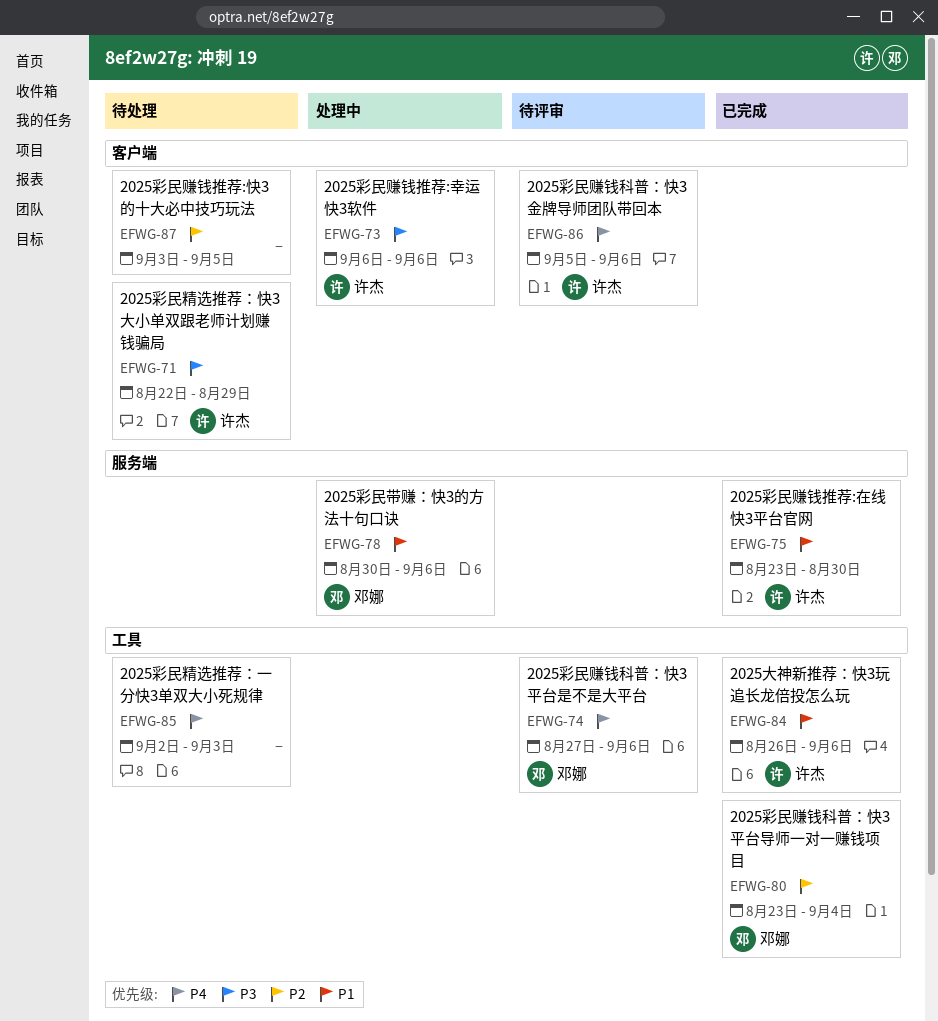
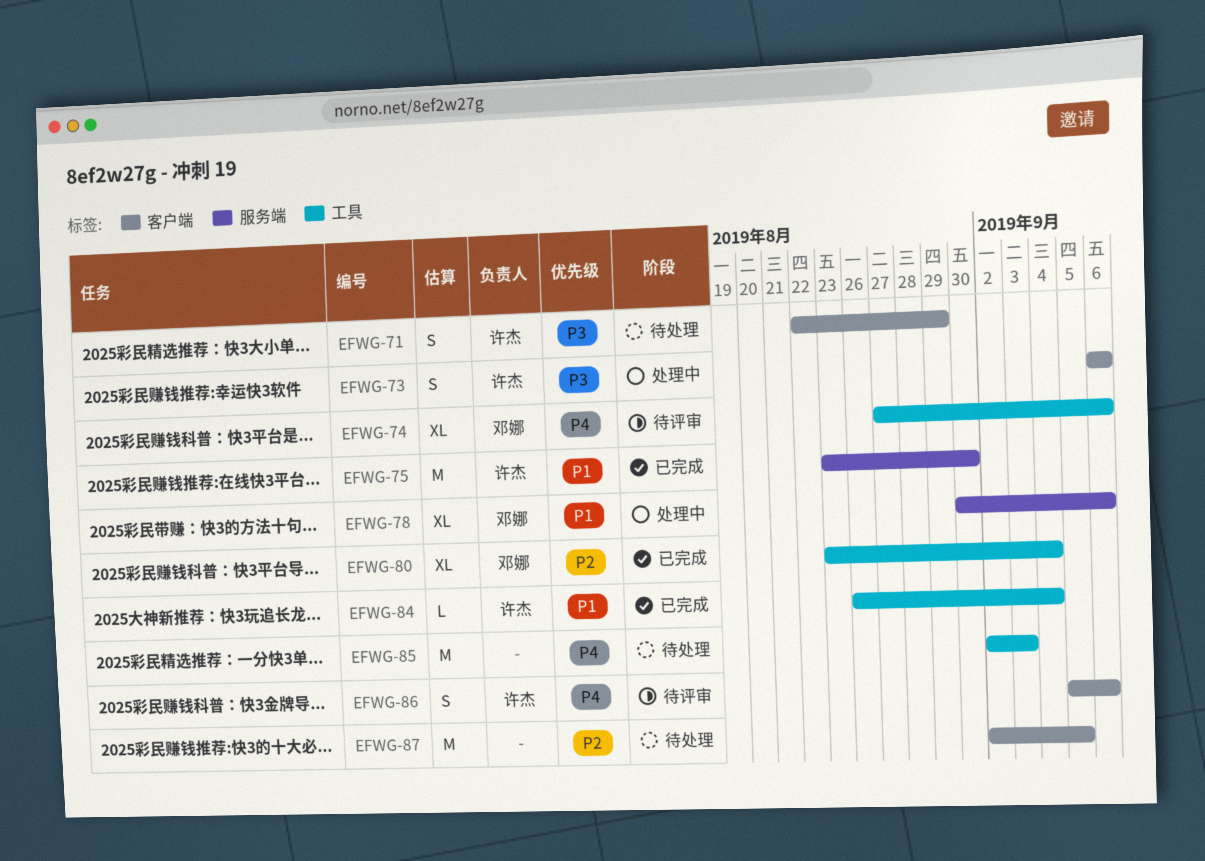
EFWG-84, due: Sep 6 -> Sep 4
EFWG-87, start: Sep 3 -> Sep 2

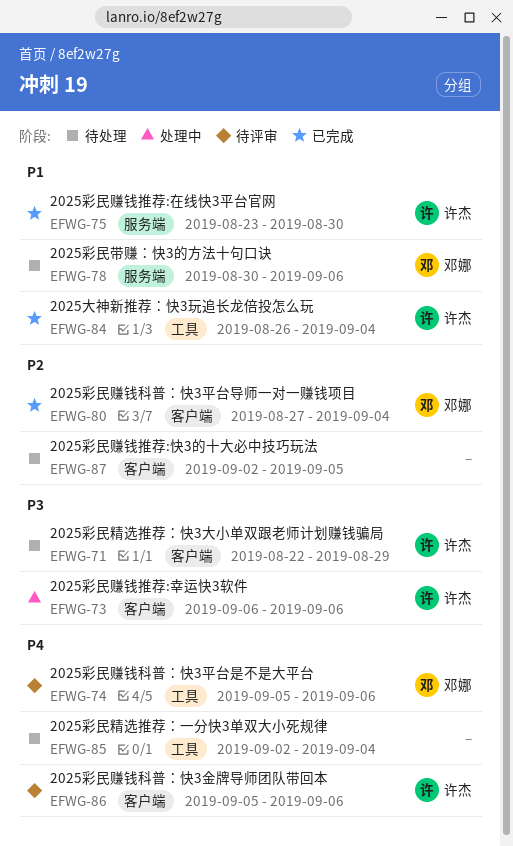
EFWG-74, start: Aug 27 -> Sep 5
EFWG-78, status: 处理中 -> 待处理
EFWG-80, label: 工具 -> 客户端
EFWG-80, start: Aug 23 -> Aug 27
EFWG-85, due: Sep 3 -> Sep 4

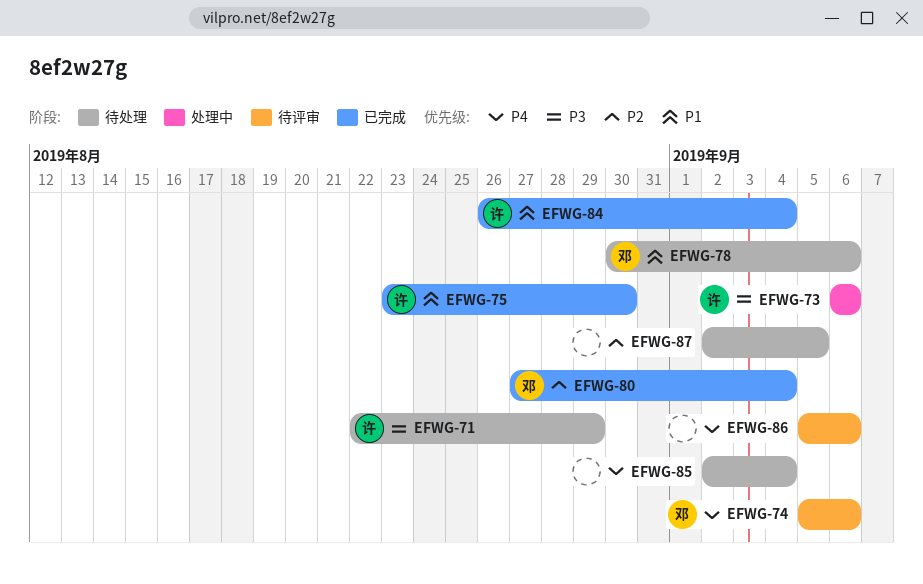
EFWG-86, owner: 许杰 -> none

